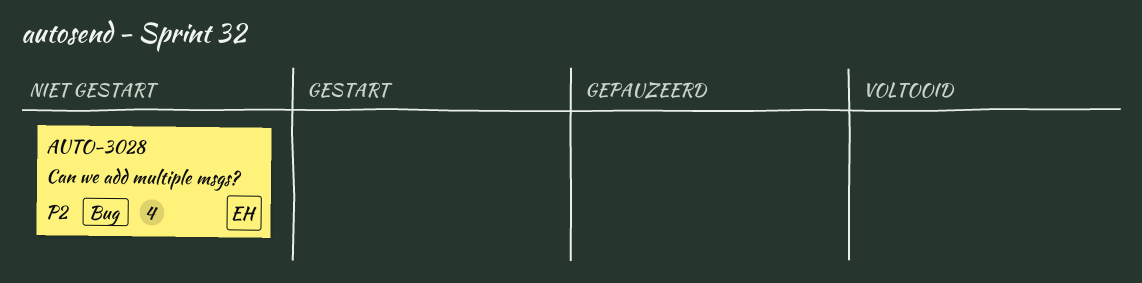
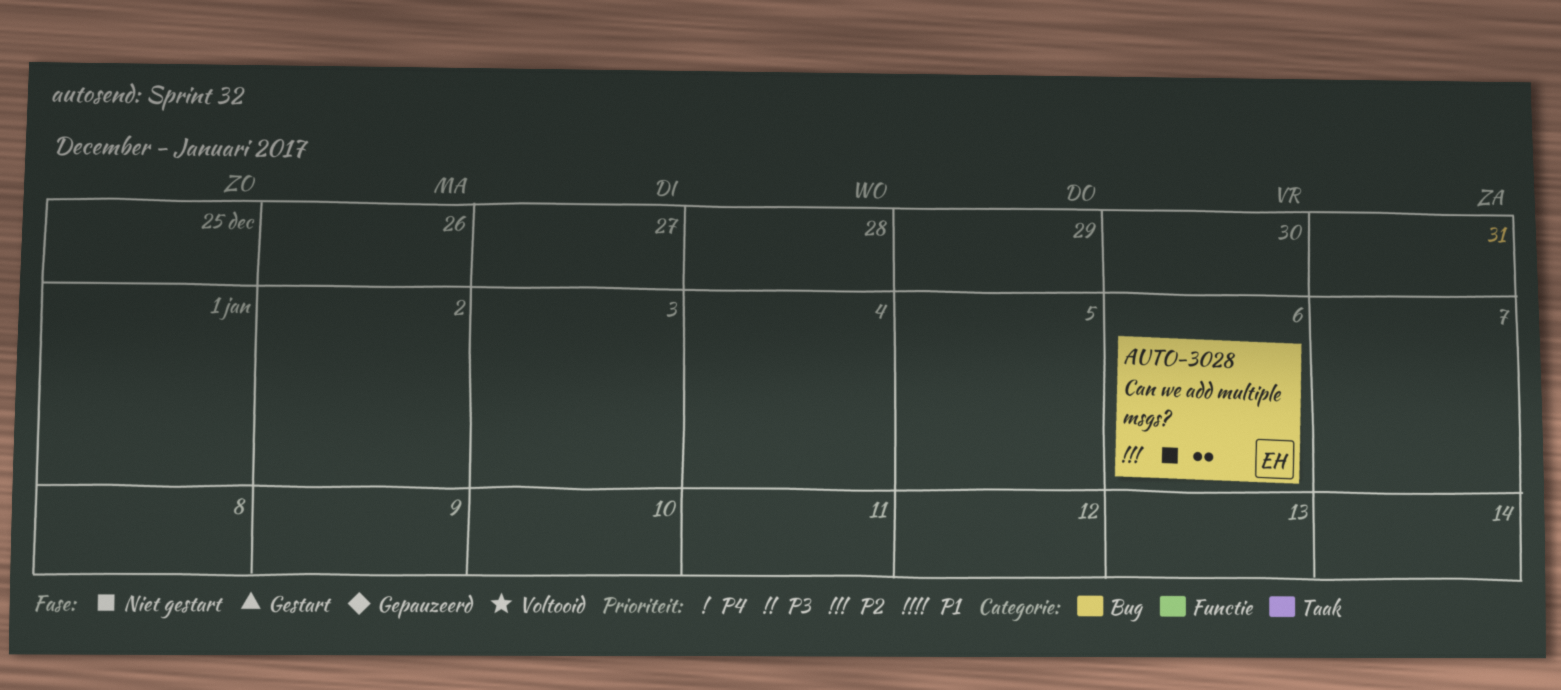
AUTO-3028, estimate: 4 -> 2

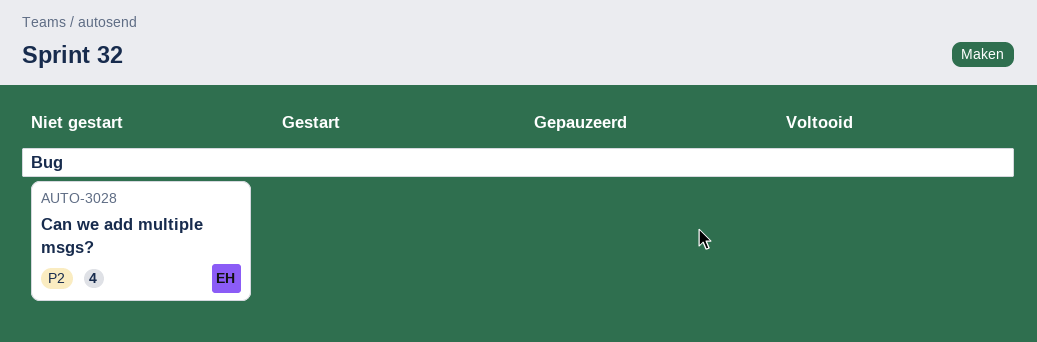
AUTO-3028, estimate: 2 -> 4

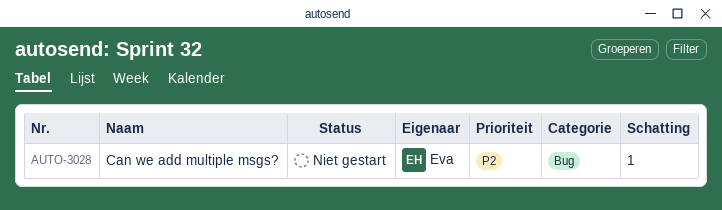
AUTO-3028, estimate: 4 -> 1

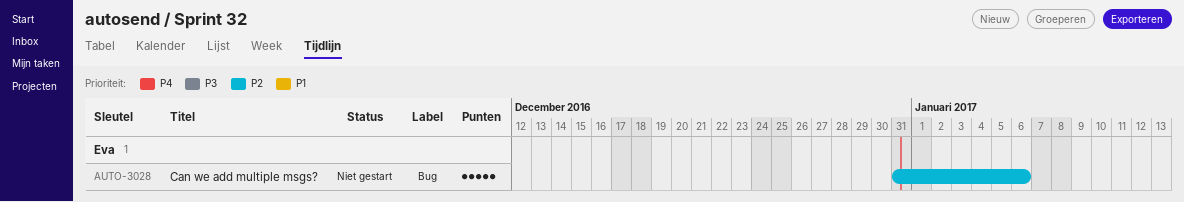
AUTO-3028, estimate: 1 -> 5

